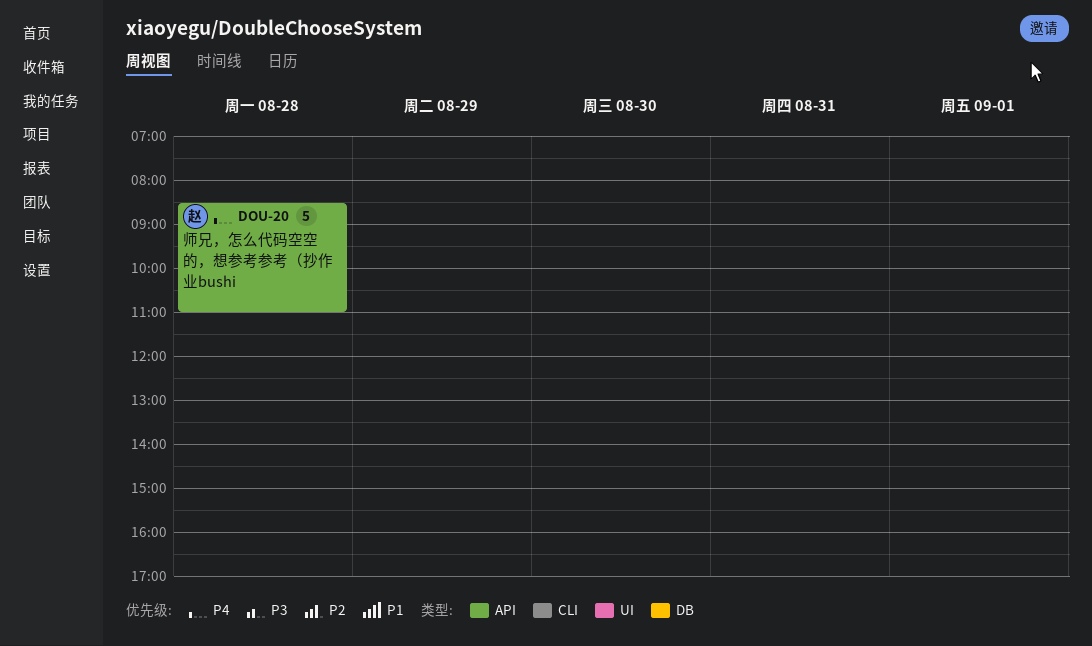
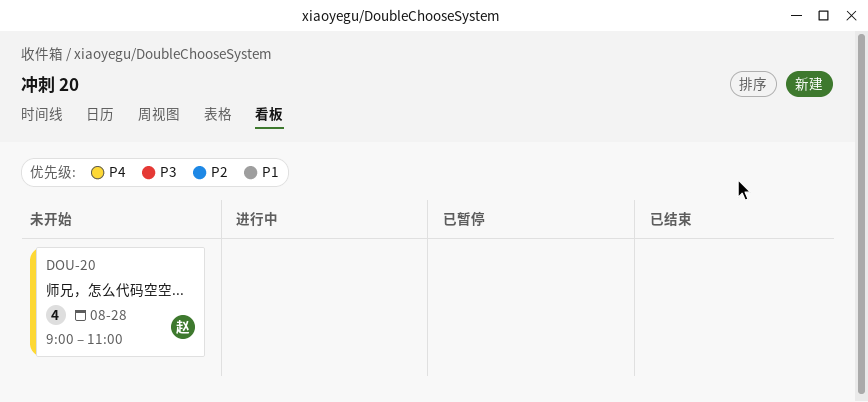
DOU-20, estimate: 5 -> 4
DOU-20, begins: 08:30 -> 09:00

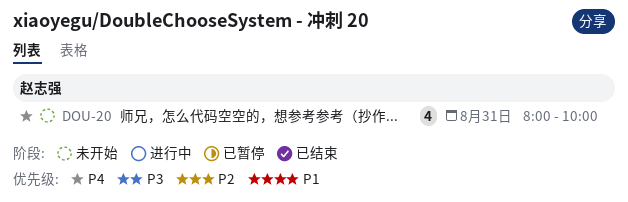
DOU-20, day: Aug 28 -> Aug 31
DOU-20, begins: 09:00 -> 08:00
DOU-20, ends: 11:00 -> 10:00

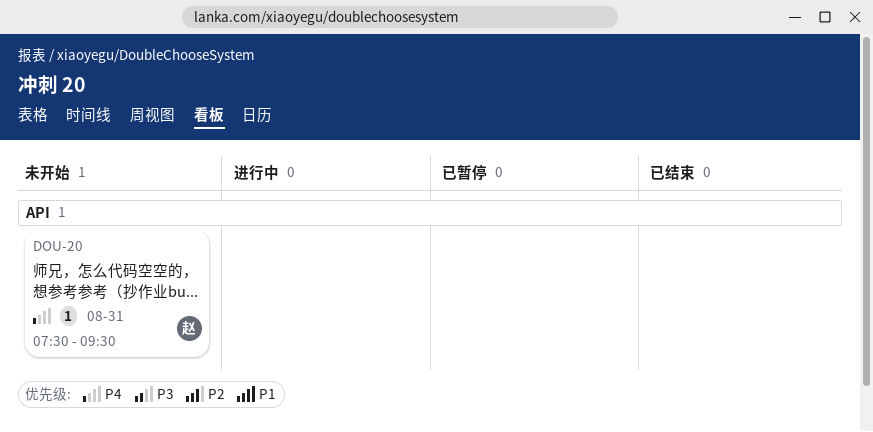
DOU-20, estimate: 4 -> 1
DOU-20, begins: 08:00 -> 07:30
DOU-20, ends: 10:00 -> 09:30

